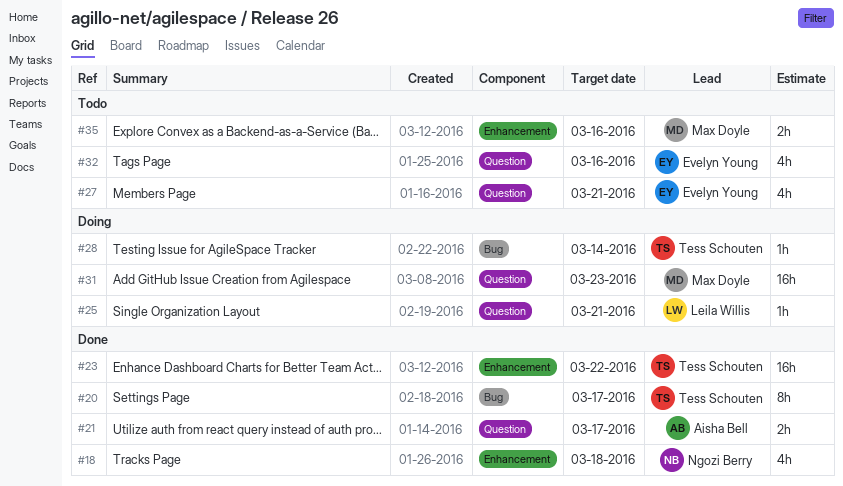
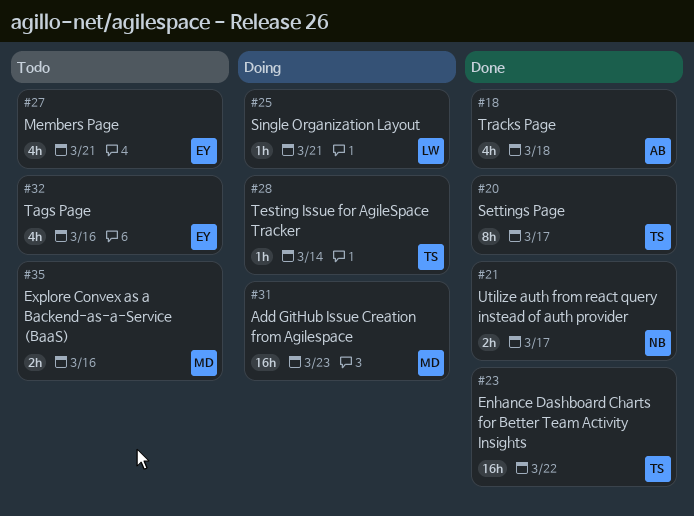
#18, owner: Ngozi Berry -> Aisha Bell
#21, owner: Aisha Bell -> Ngozi Berry

